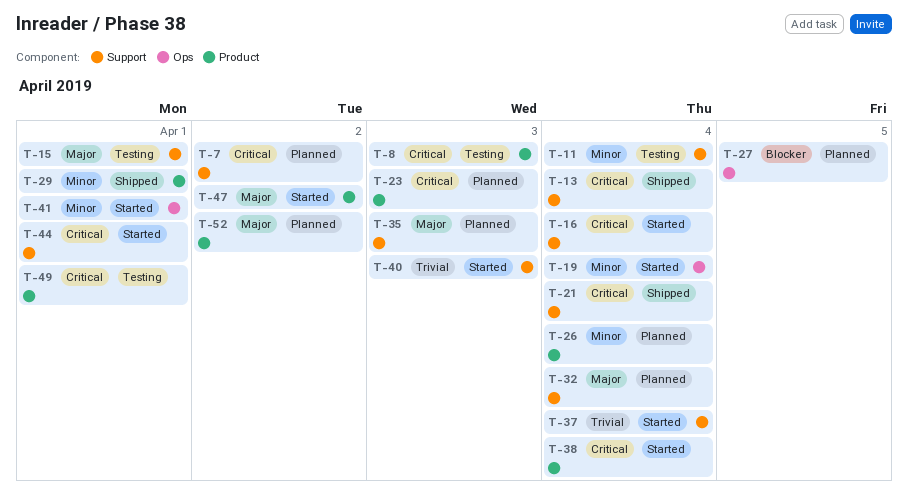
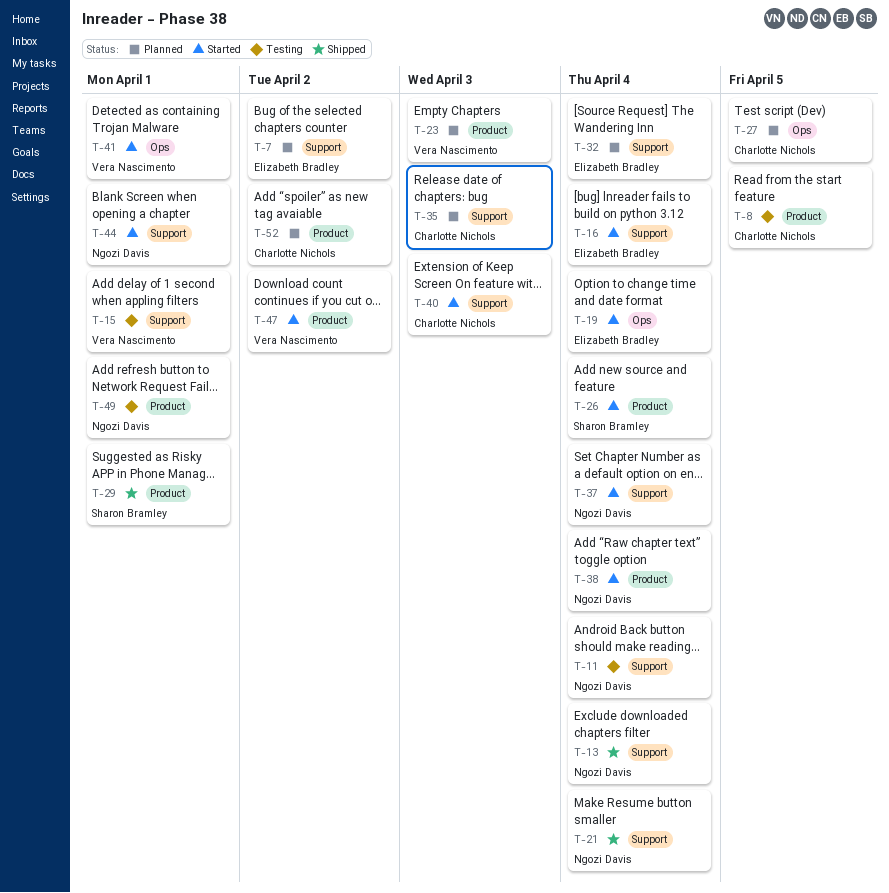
T-8, due: Apr 3 -> Apr 5
T-26, status: Planned -> Started

